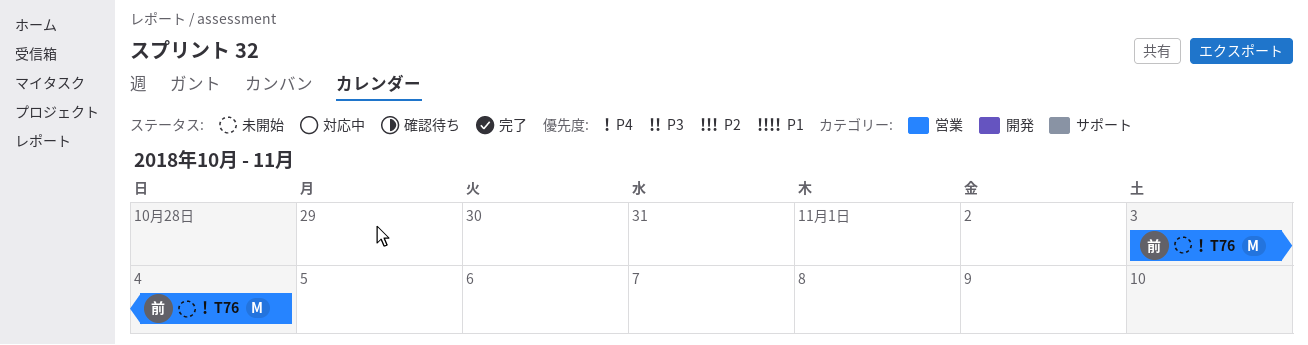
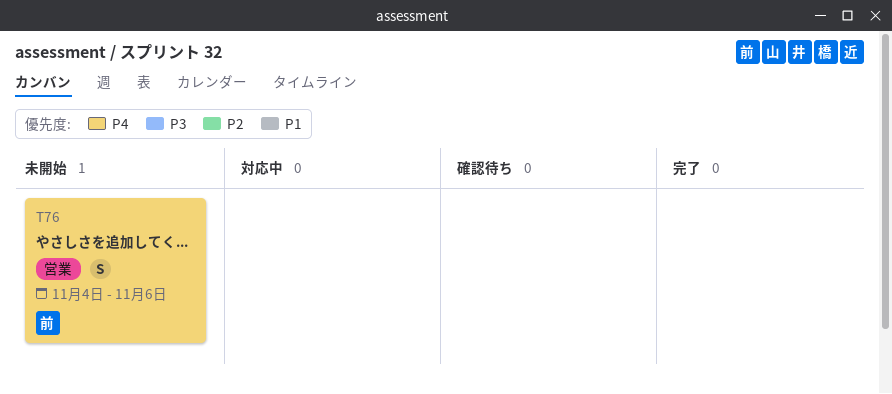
T76, estimate: M -> S
T76, start: Nov 3 -> Nov 4
T76, due: Nov 4 -> Nov 6

